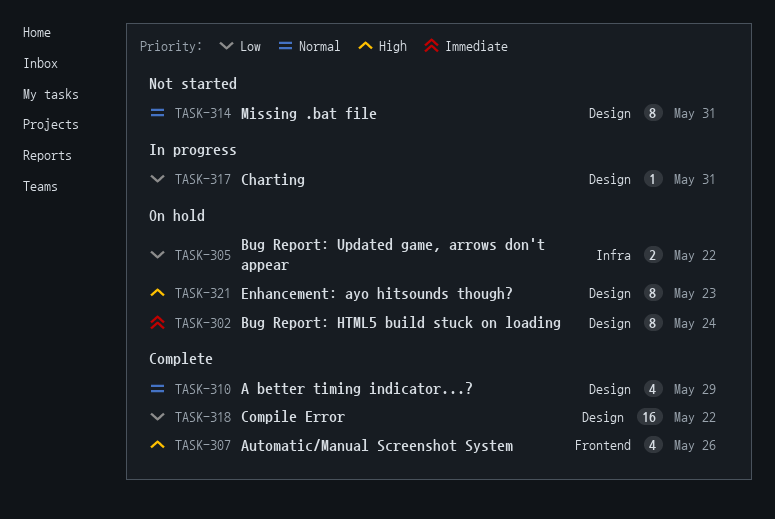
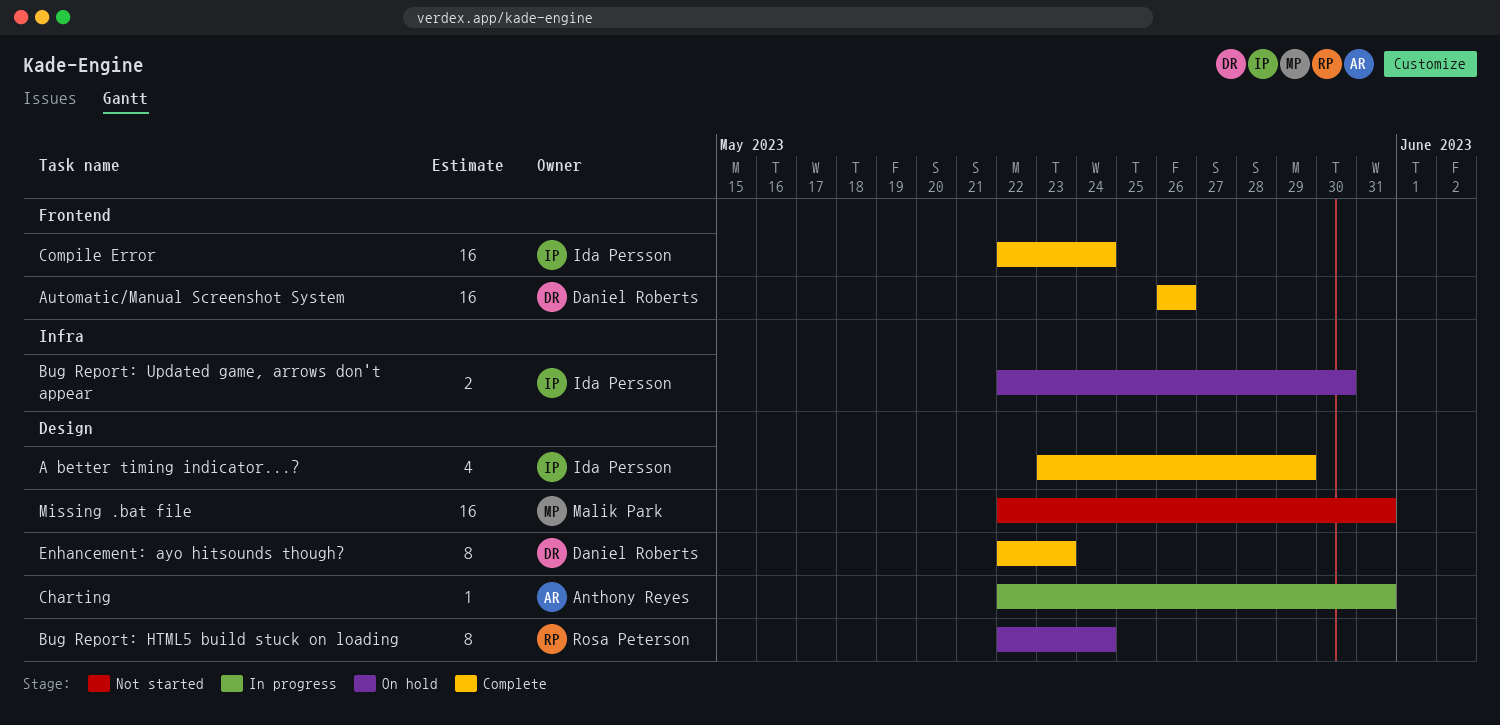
Automatic/Manual Screenshot System, estimate: 4 -> 16
Bug Report: Updated game, arrows don't appear, due: May 22 -> May 30
Compile Error, label: Design -> Frontend
Compile Error, due: May 22 -> May 24
Enhancement: ayo hitsounds though?, status: On hold -> Complete
Missing .bat file, estimate: 8 -> 16

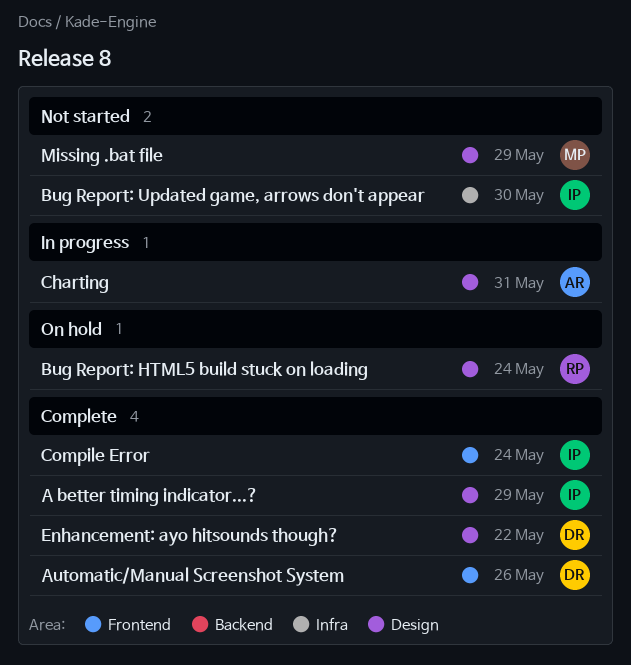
Bug Report: Updated game, arrows don't appear, status: On hold -> Not started
Enhancement: ayo hitsounds though?, due: May 23 -> May 22
Missing .bat file, due: May 31 -> May 29

